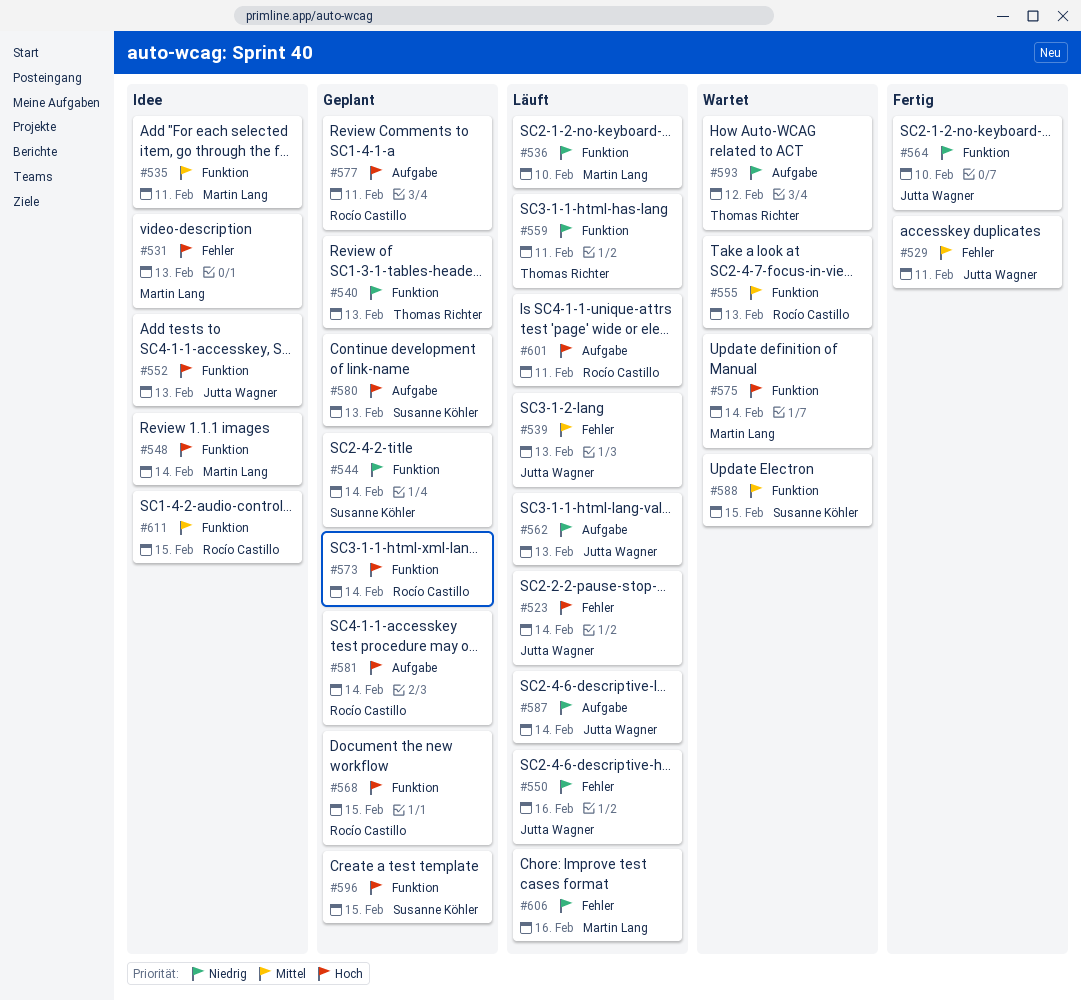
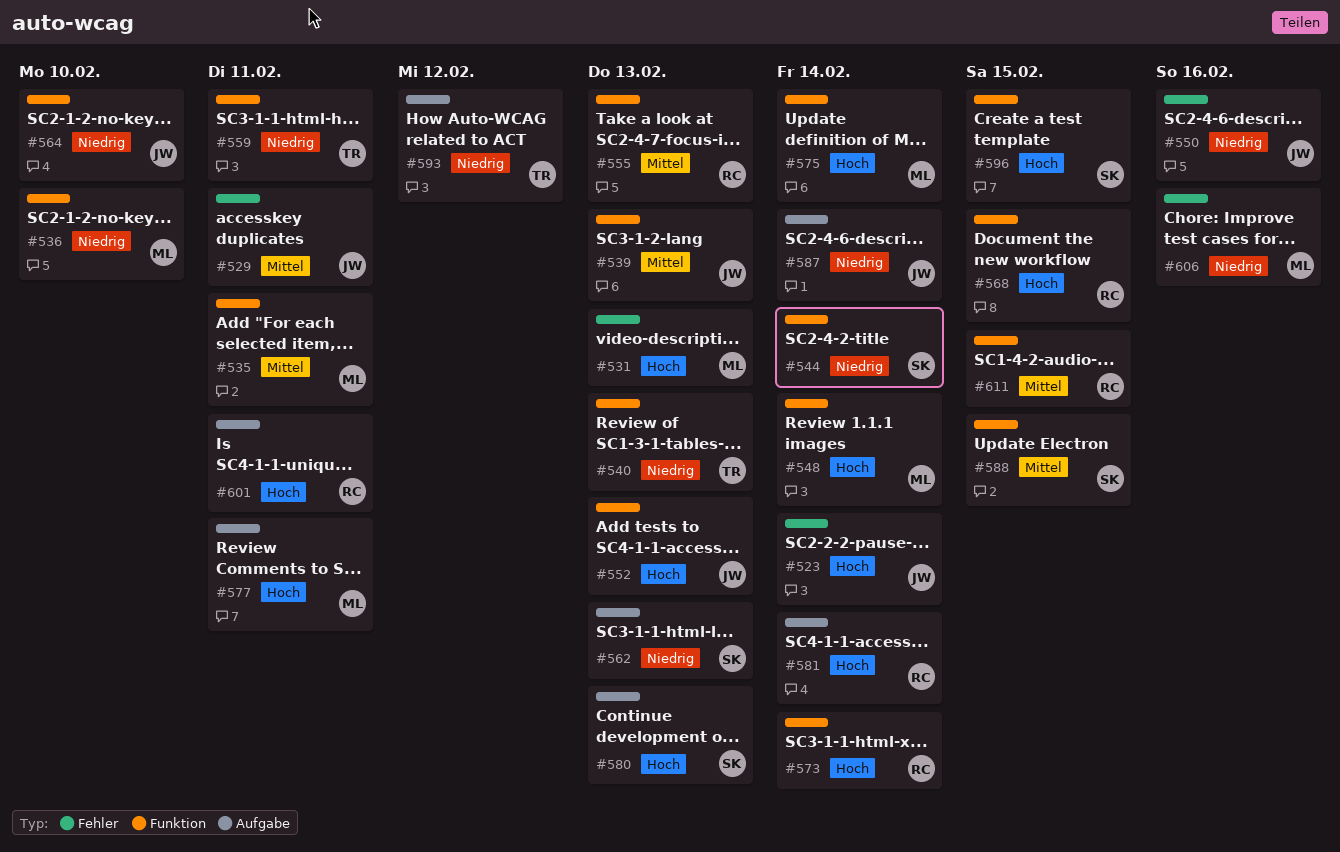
#539, label: Fehler -> Funktion
#562, owner: Jutta Wagner -> Susanne Köhler
#577, owner: Rocío Castillo -> Martin Lang

